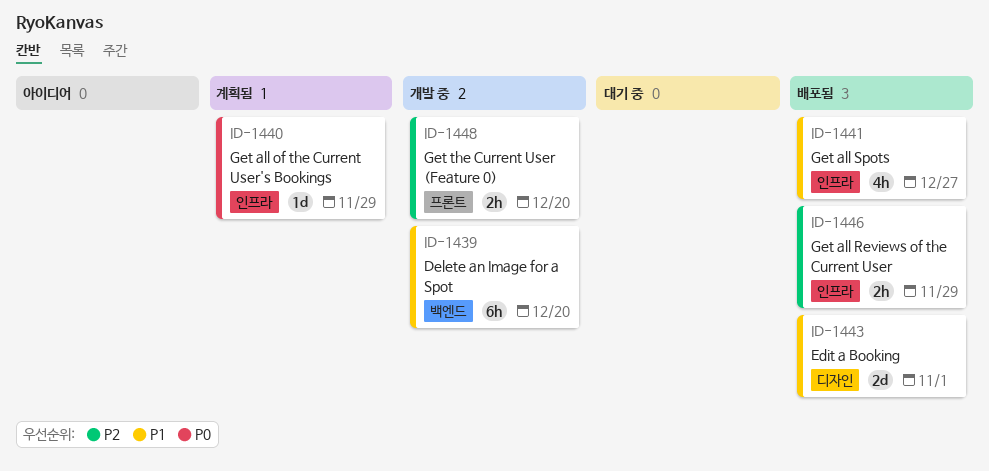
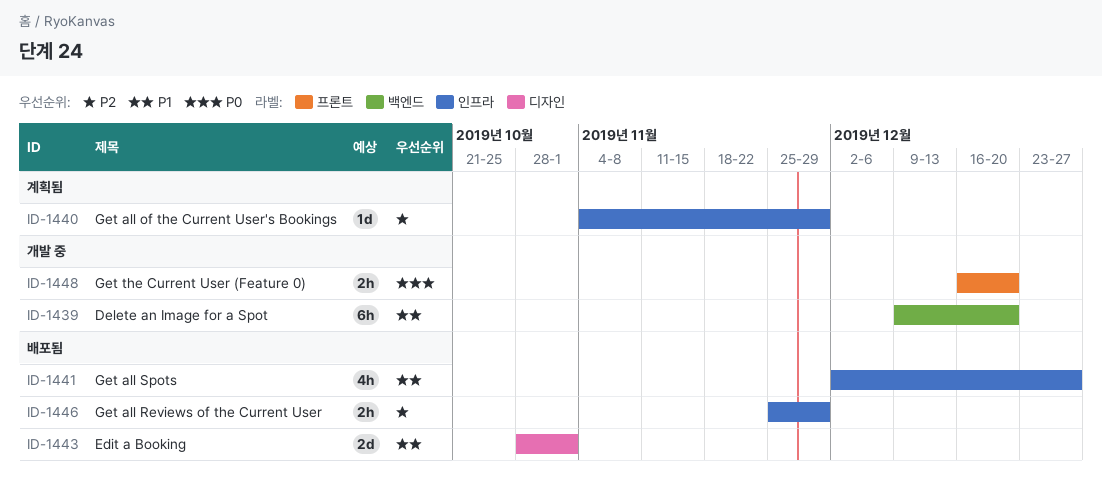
ID-1440, priority: P0 -> P2
ID-1448, priority: P2 -> P0

